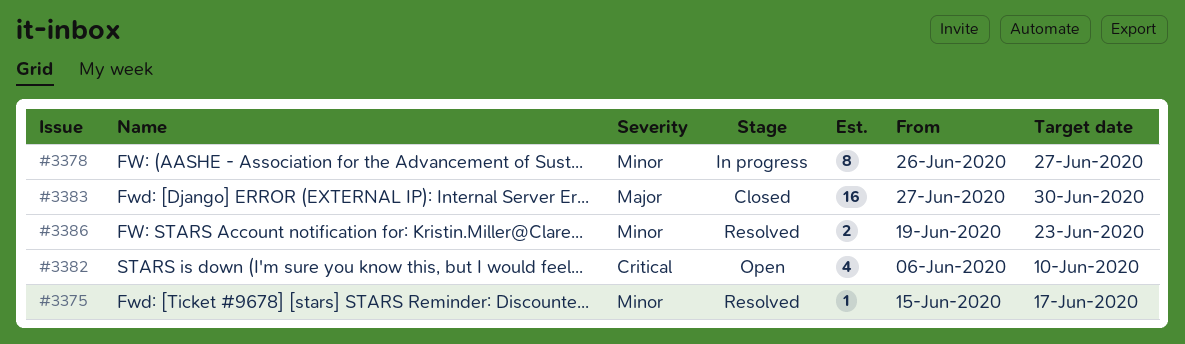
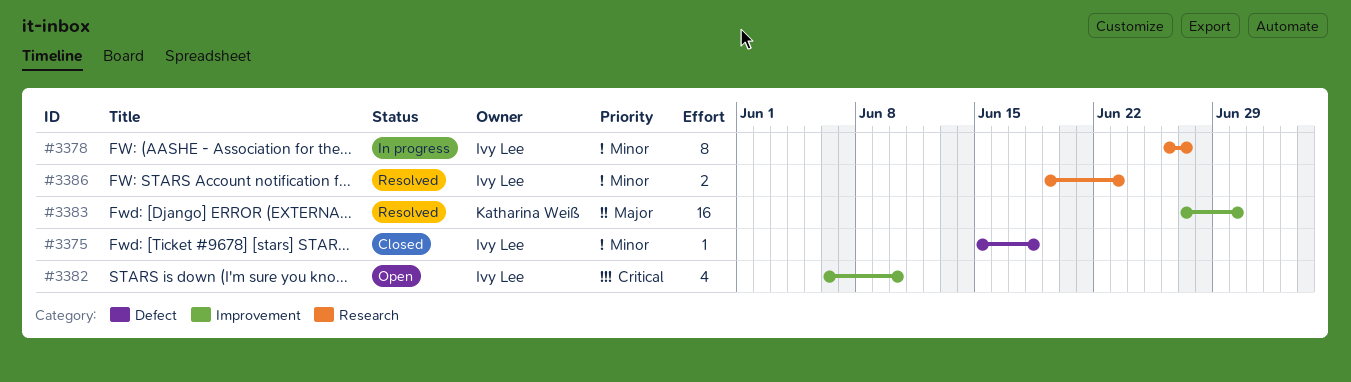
#3375, status: Resolved -> Closed
#3375, due: Jun 17 -> Jun 18
#3383, status: Closed -> Resolved

